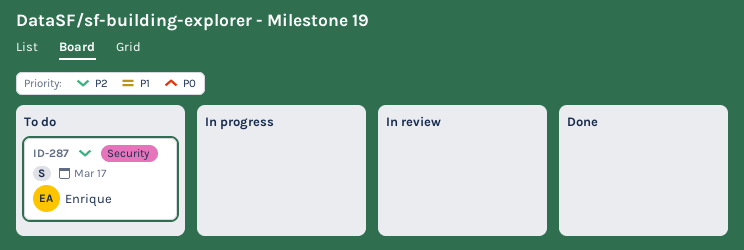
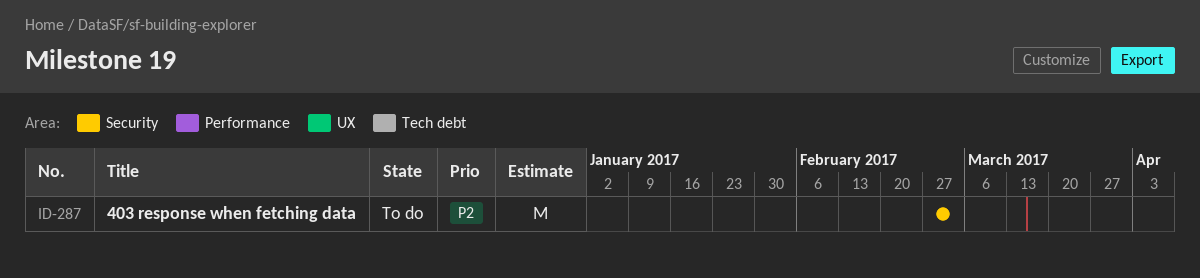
ID-287, estimate: S -> M
ID-287, due: Mar 17 -> Mar 3

